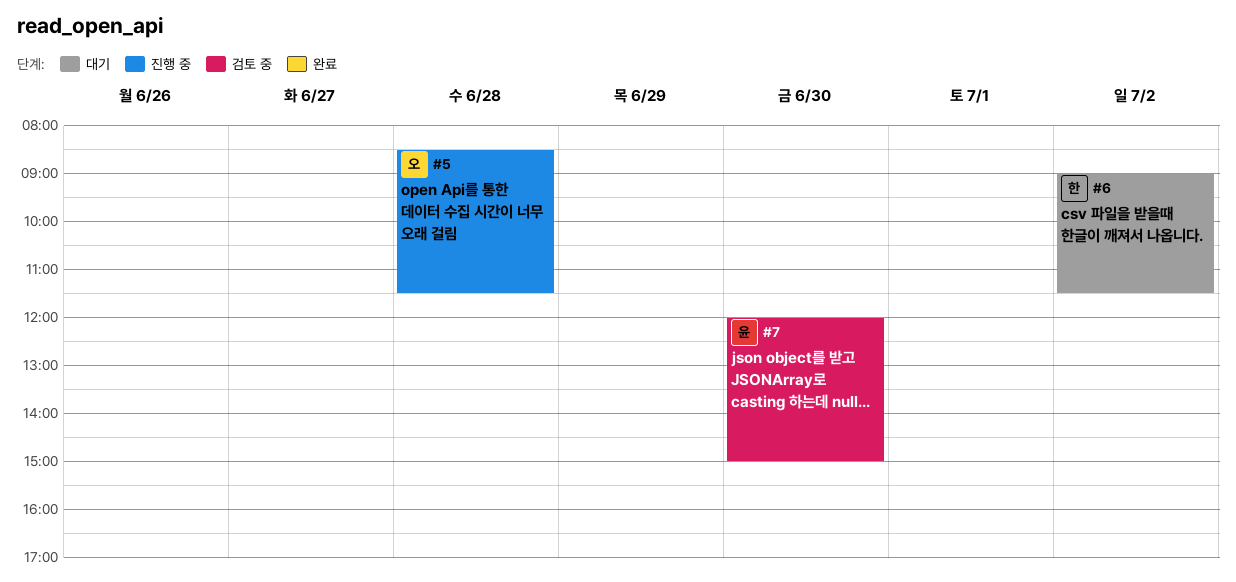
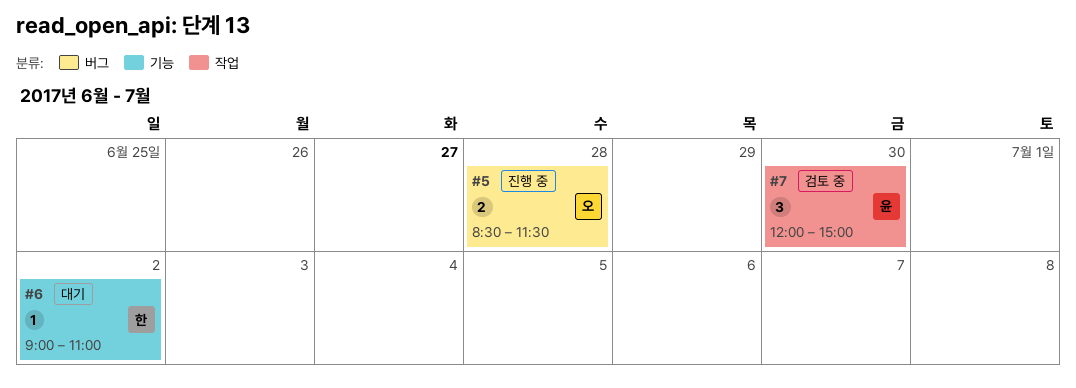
#6, ends: 11:30 -> 11:00

